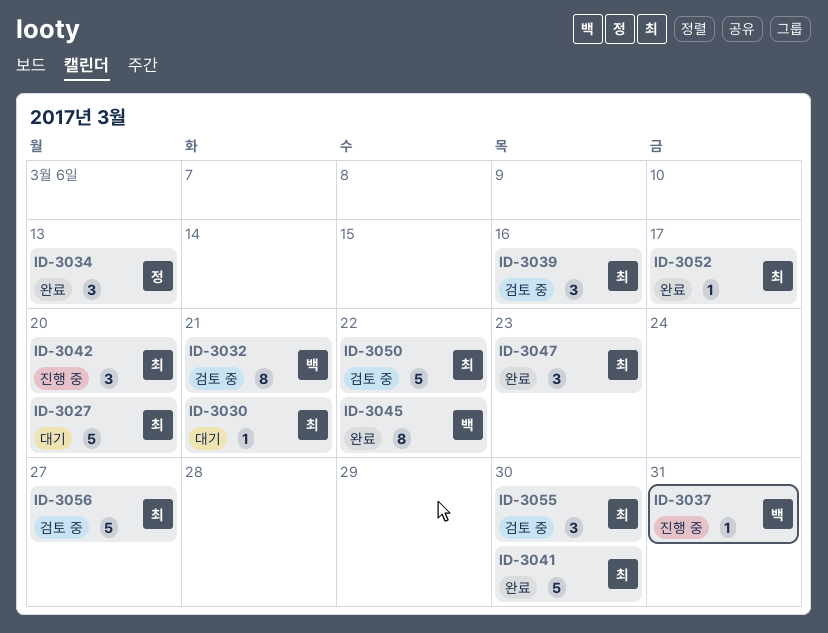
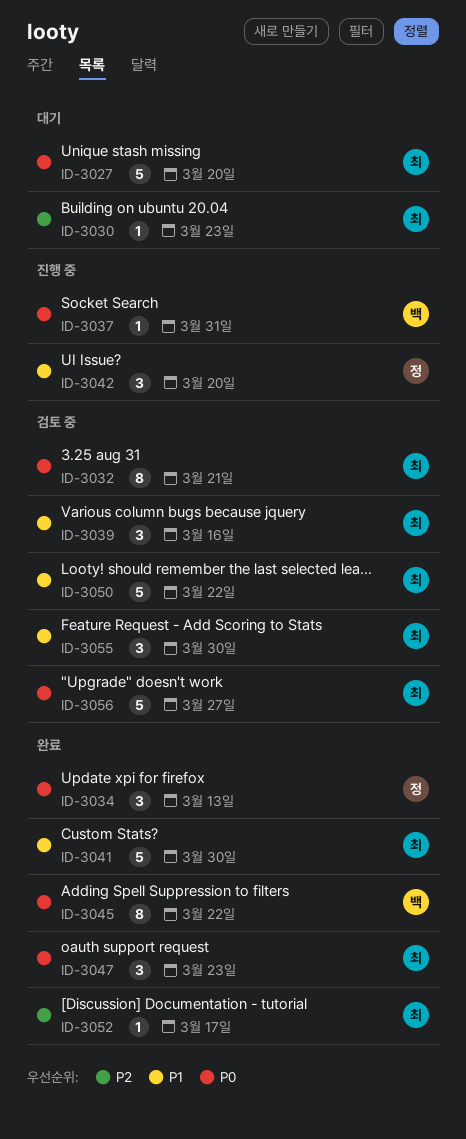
ID-3030, due: Mar 21 -> Mar 23
ID-3032, owner: 백 -> 최
ID-3042, owner: 최 -> 정

